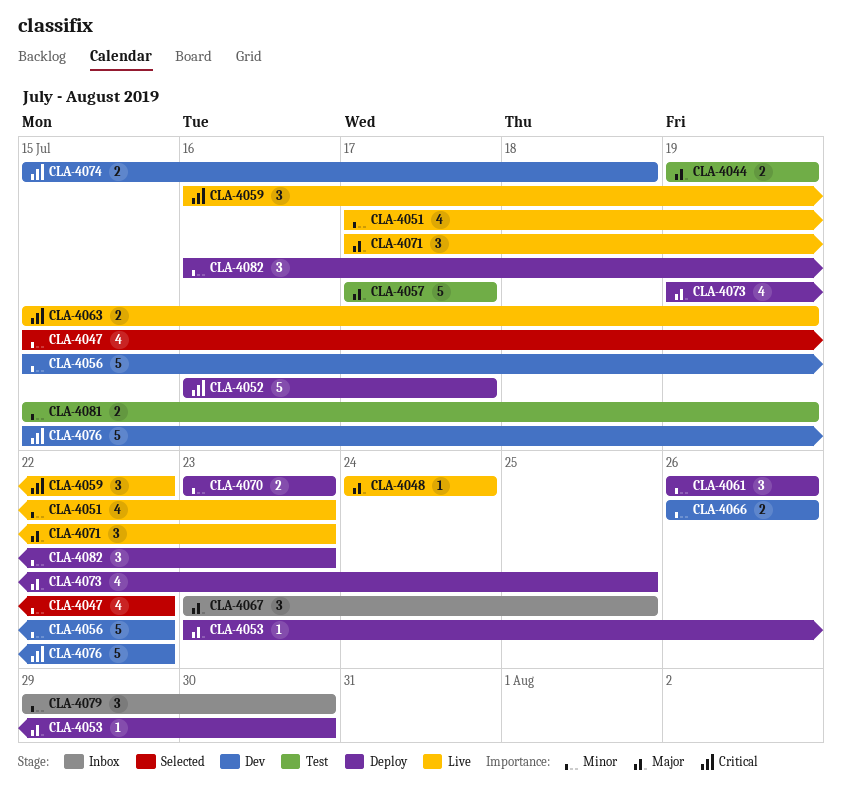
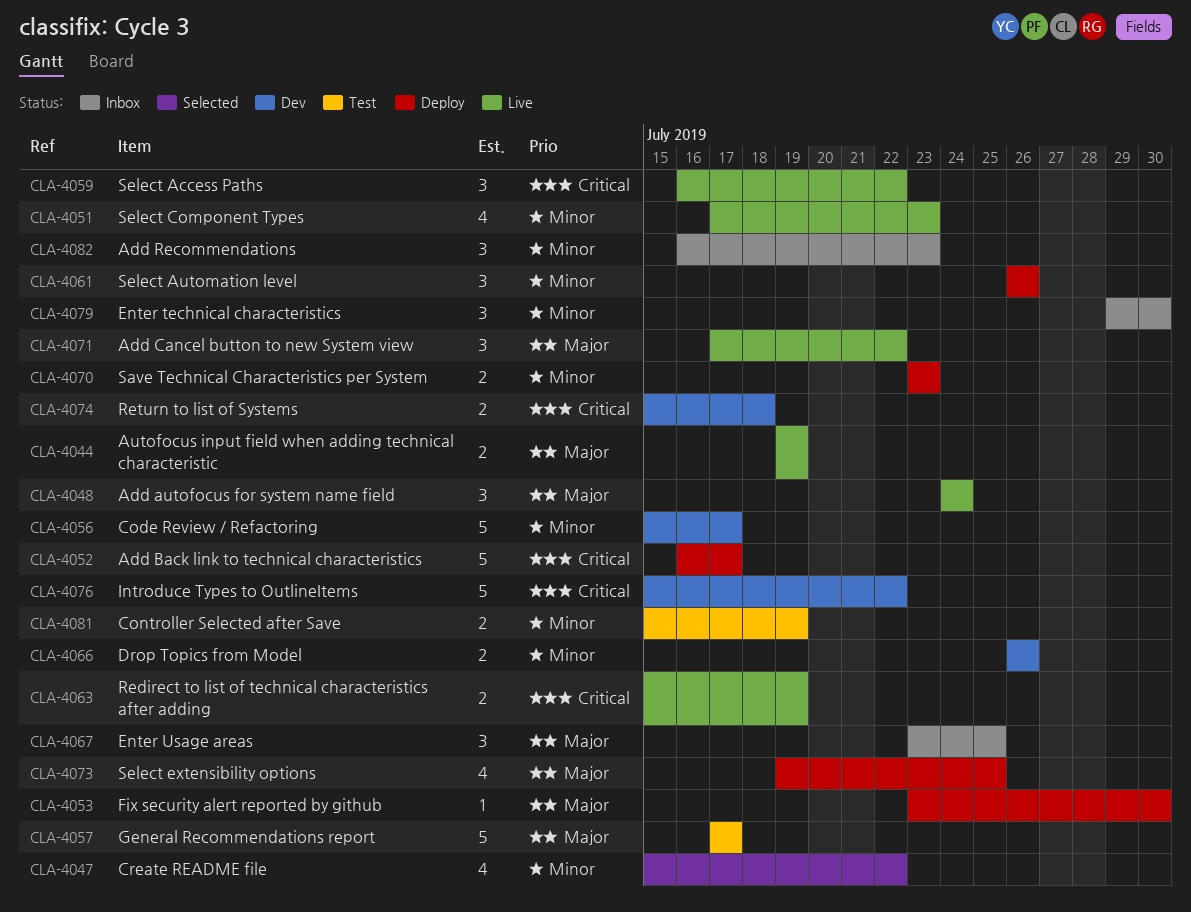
CLA-4044, status: Test -> Live
CLA-4048, estimate: 1 -> 3
CLA-4056, due: Jul 22 -> Jul 17
CLA-4071, due: Jul 23 -> Jul 22
CLA-4082, status: Deploy -> Inbox

